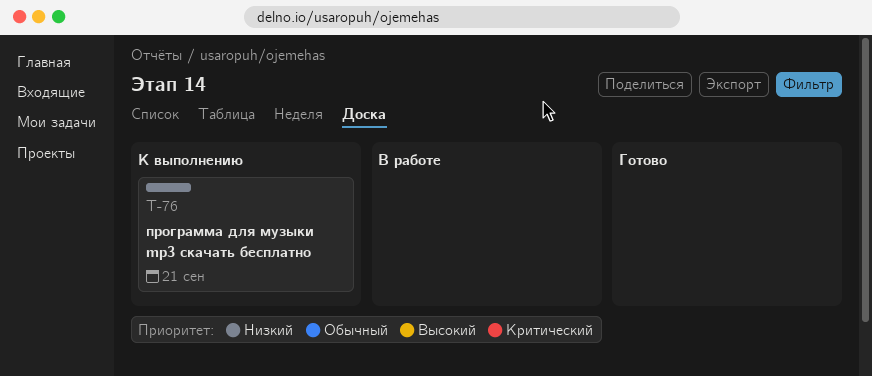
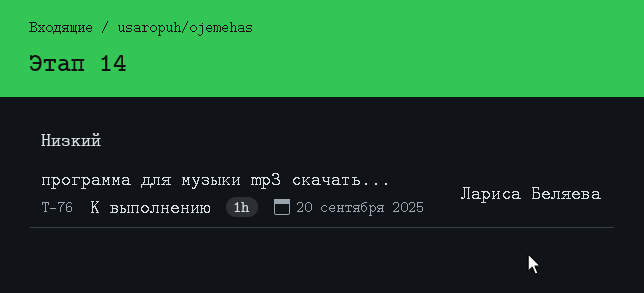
T-76, due: Sep 21 -> Sep 20

